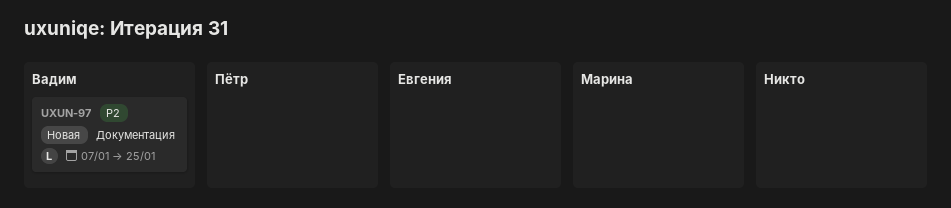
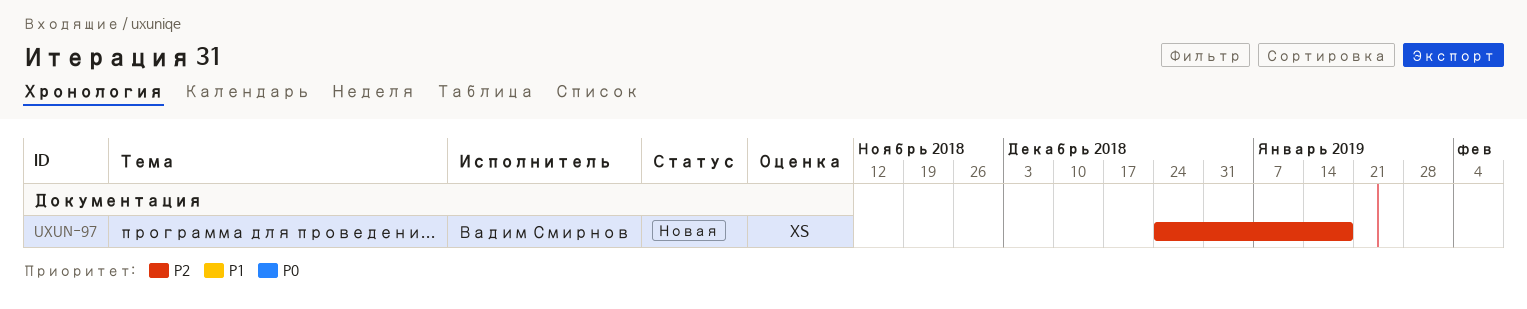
UXUN-97, estimate: L -> XS
UXUN-97, start: Jan 7 -> Dec 24
UXUN-97, due: Jan 25 -> Jan 18

